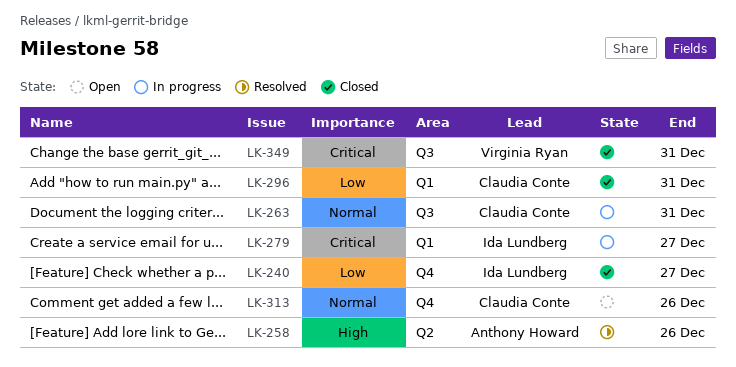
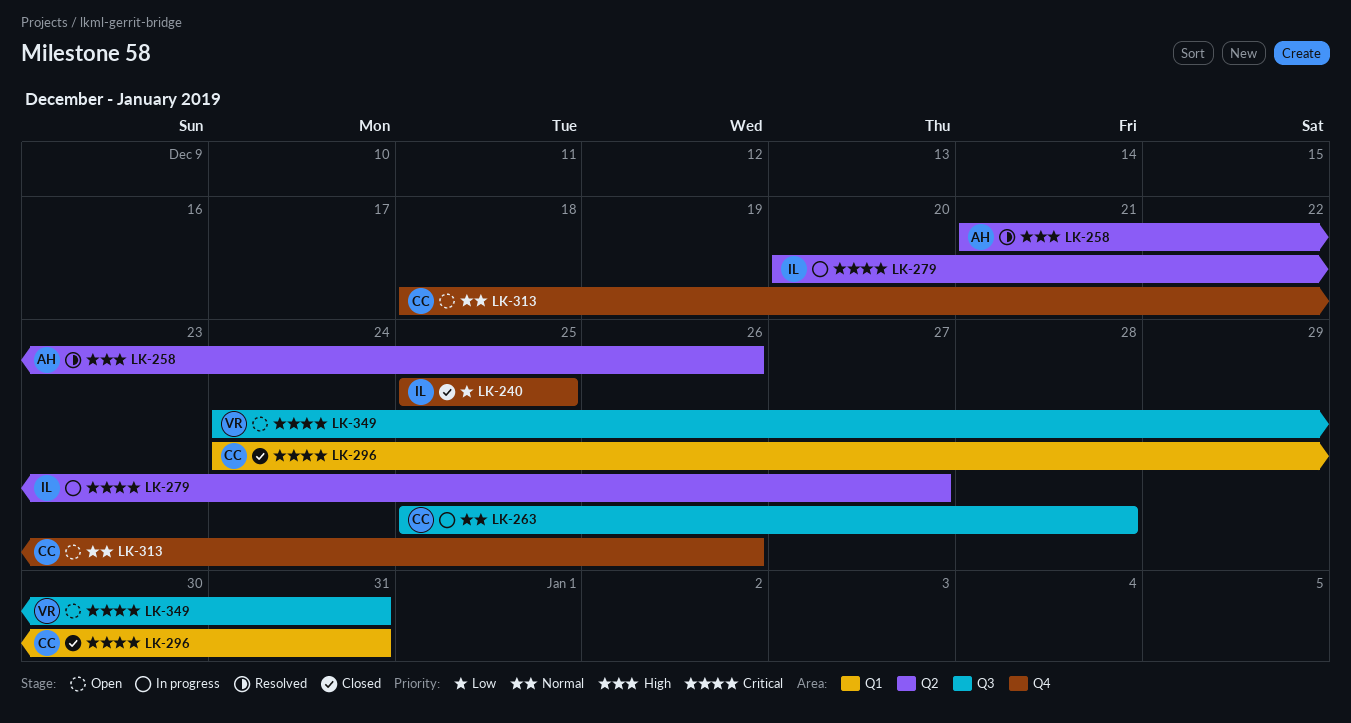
LK-240, due: Dec 27 -> Dec 25
LK-263, due: Dec 31 -> Dec 28
LK-279, label: Q1 -> Q2
LK-296, priority: Low -> Critical
LK-349, status: Closed -> Open

